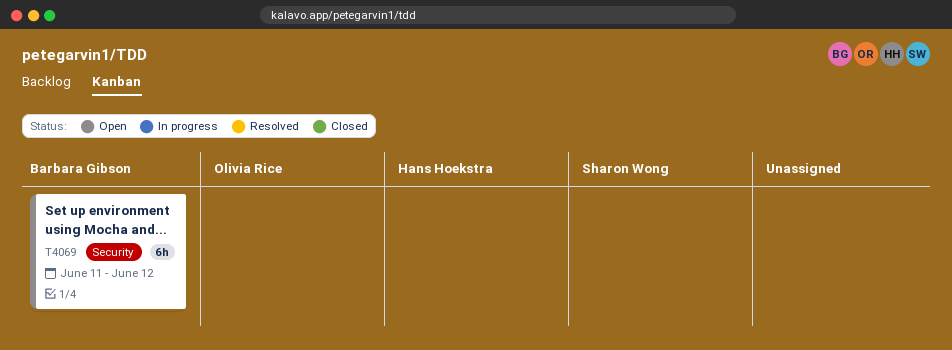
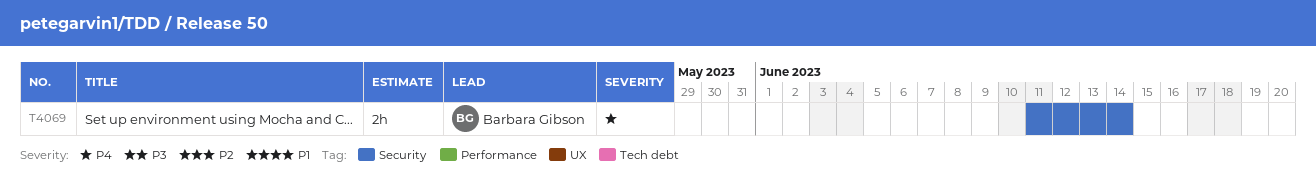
T4069, estimate: 6h -> 2h
T4069, due: Jun 12 -> Jun 14

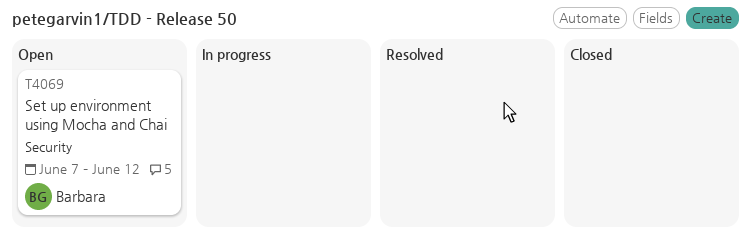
T4069, start: Jun 11 -> Jun 7
T4069, due: Jun 14 -> Jun 12

